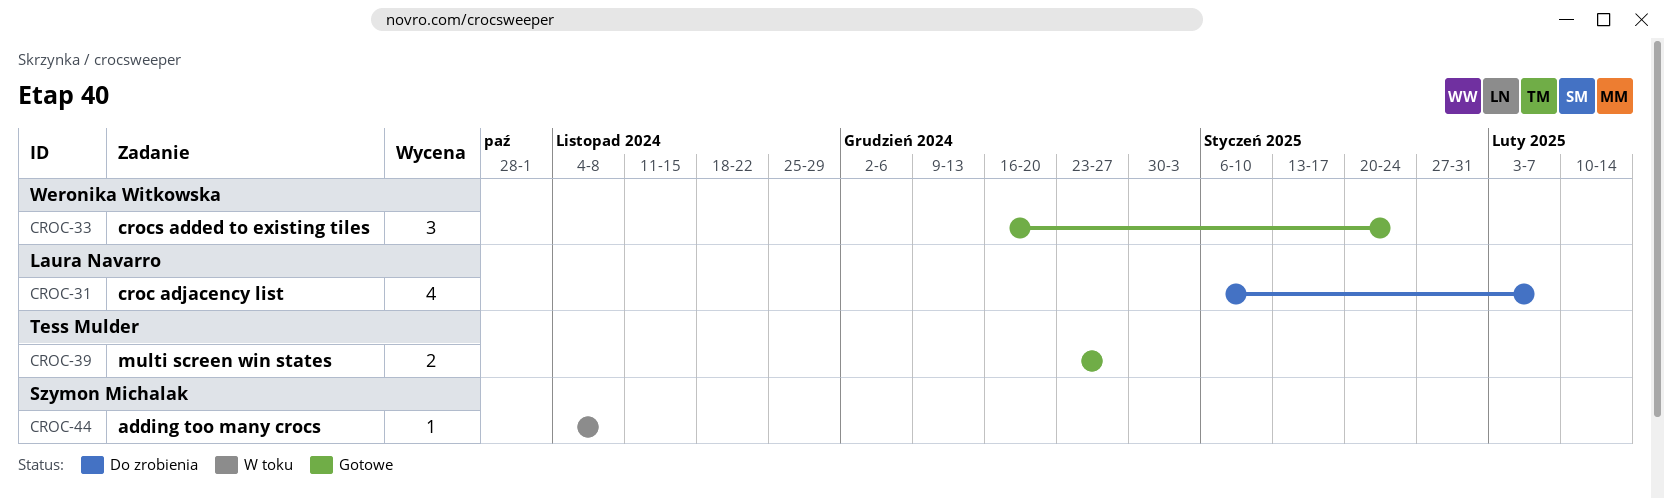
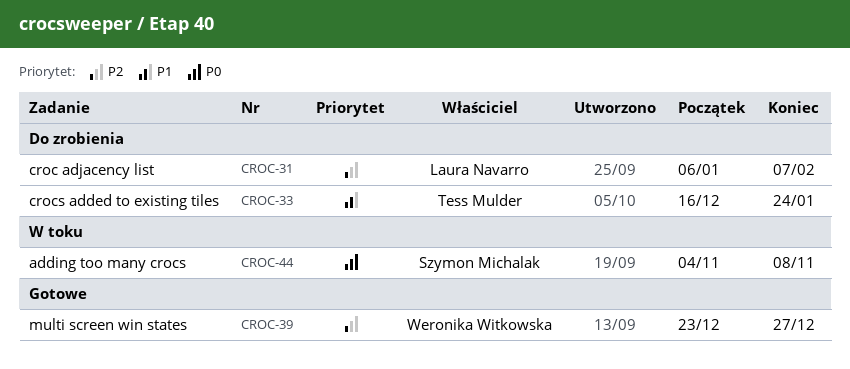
CROC-33, status: Gotowe -> Do zrobienia
CROC-33, owner: Weronika Witkowska -> Tess Mulder
CROC-39, owner: Tess Mulder -> Weronika Witkowska

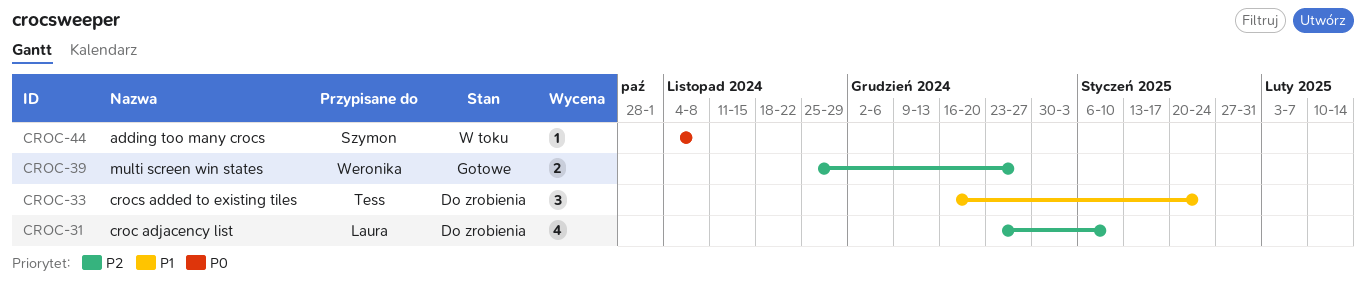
CROC-31, start: Jan 6 -> Dec 23
CROC-31, due: Feb 7 -> Jan 10
CROC-39, start: Dec 23 -> Nov 25

